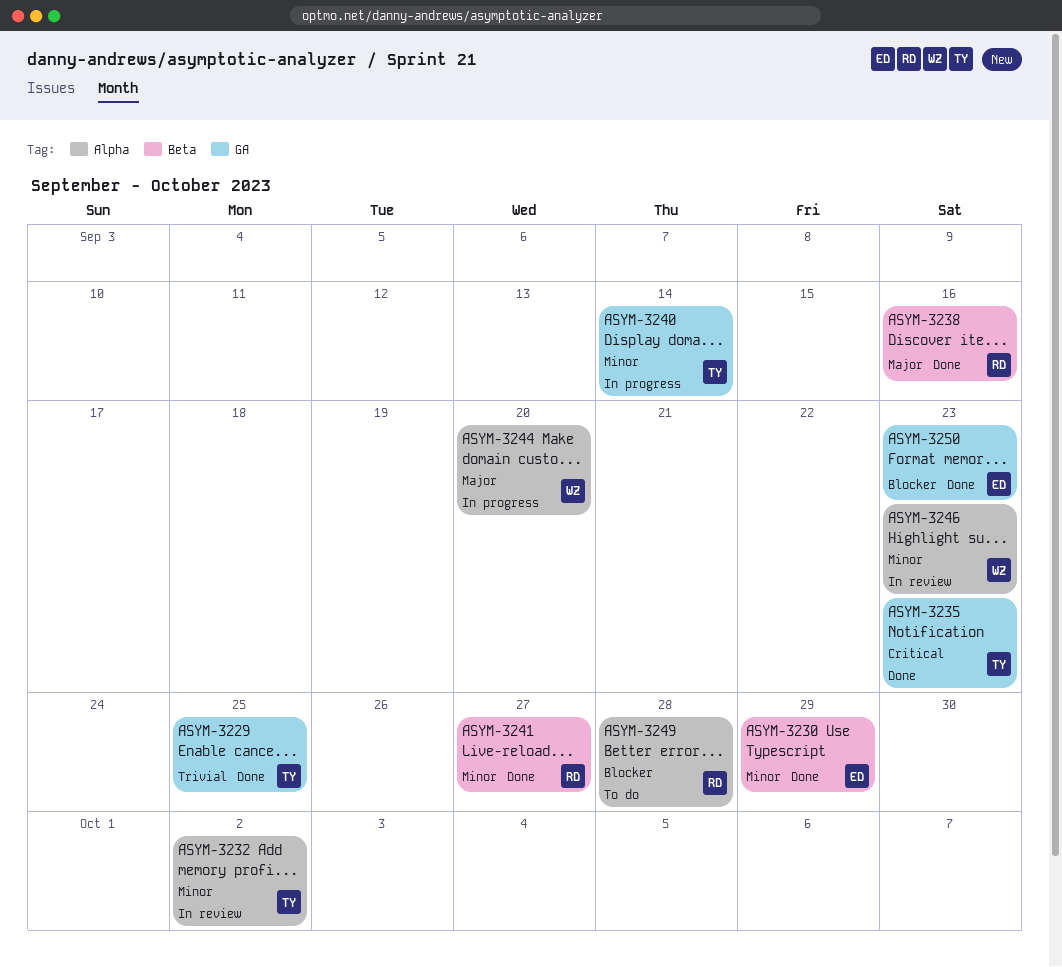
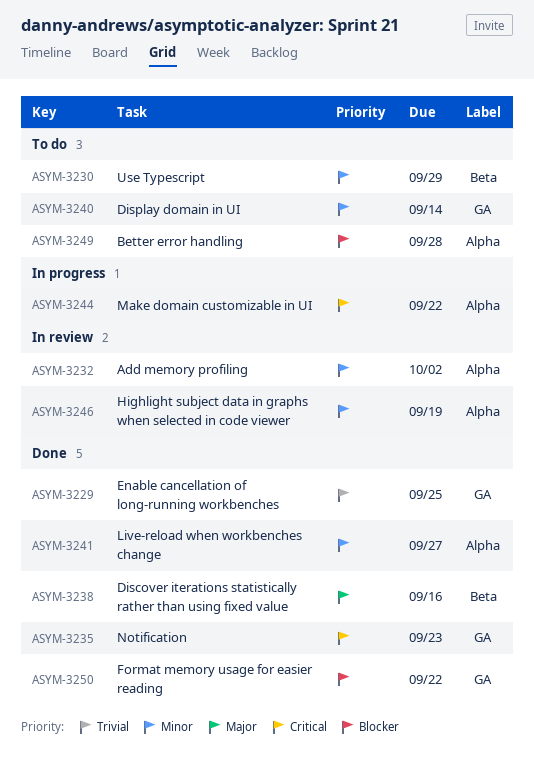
ASYM-3230, status: Done -> To do
ASYM-3240, status: In progress -> To do
ASYM-3241, label: Beta -> Alpha
ASYM-3244, priority: Major -> Critical
ASYM-3244, due: Sep 20 -> Sep 22
ASYM-3246, due: Sep 23 -> Sep 19
ASYM-3250, due: Sep 23 -> Sep 22

